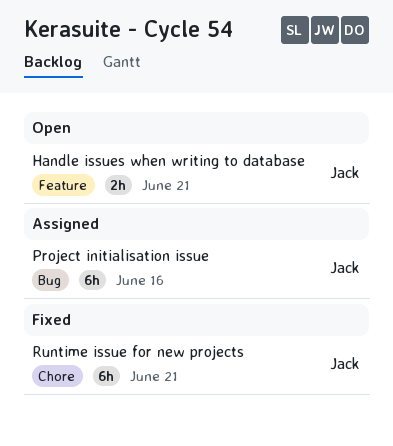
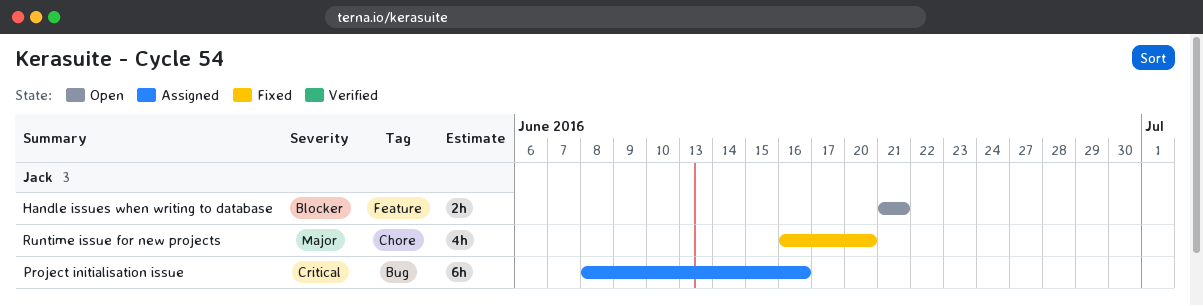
Runtime issue for new projects, estimate: 6h -> 4h
Runtime issue for new projects, due: Jun 21 -> Jun 20

